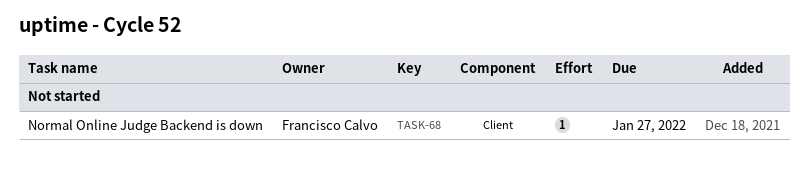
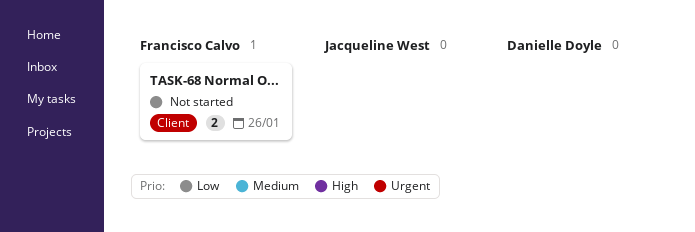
TASK-68, estimate: 1 -> 2
TASK-68, due: Jan 27 -> Jan 26

